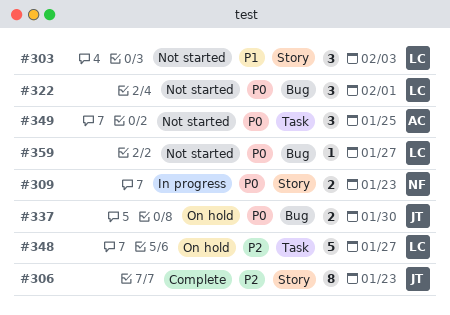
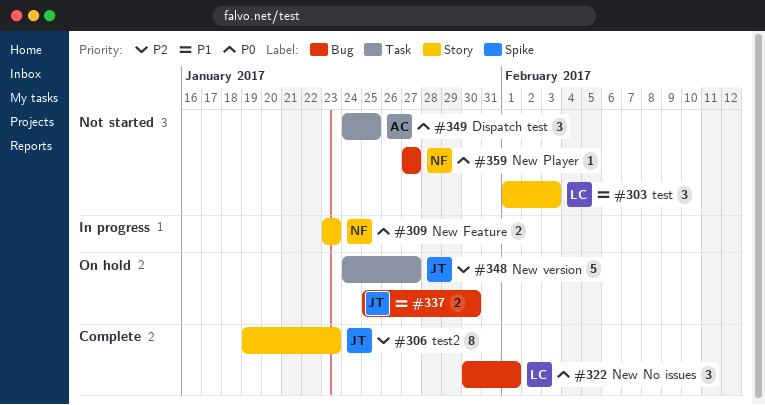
#322, status: Not started -> Complete
#337, priority: P0 -> P1
#348, owner: LC -> JT
#359, owner: LC -> NF

